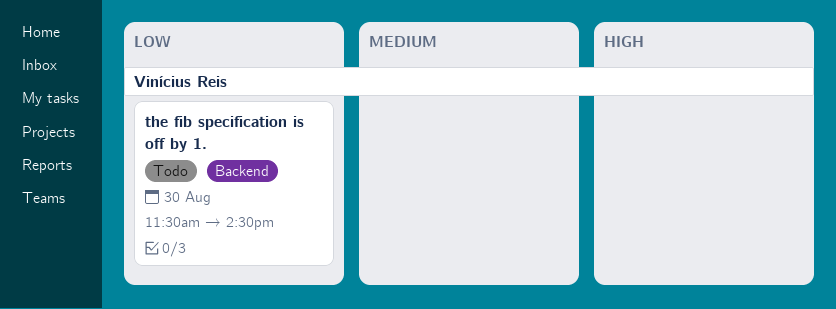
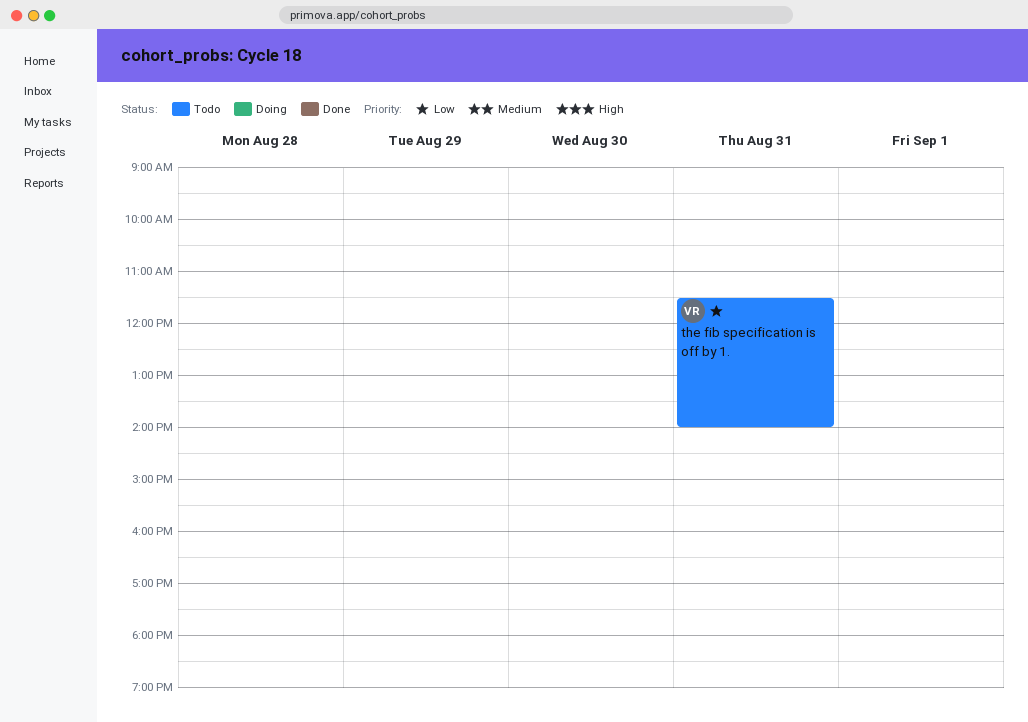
the fib specification is off by 1., day: Aug 30 -> Aug 31
the fib specification is off by 1., ends: 14:30 -> 14:00

